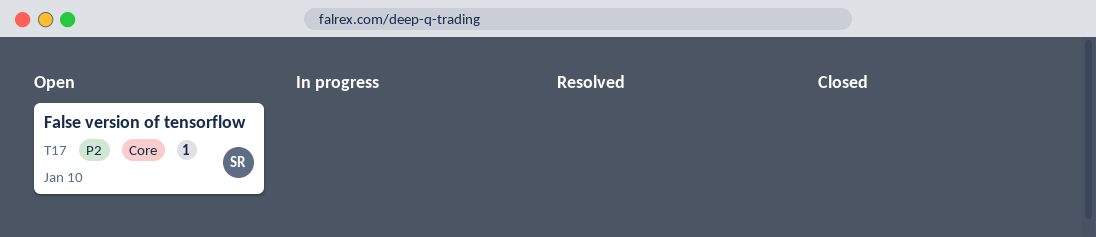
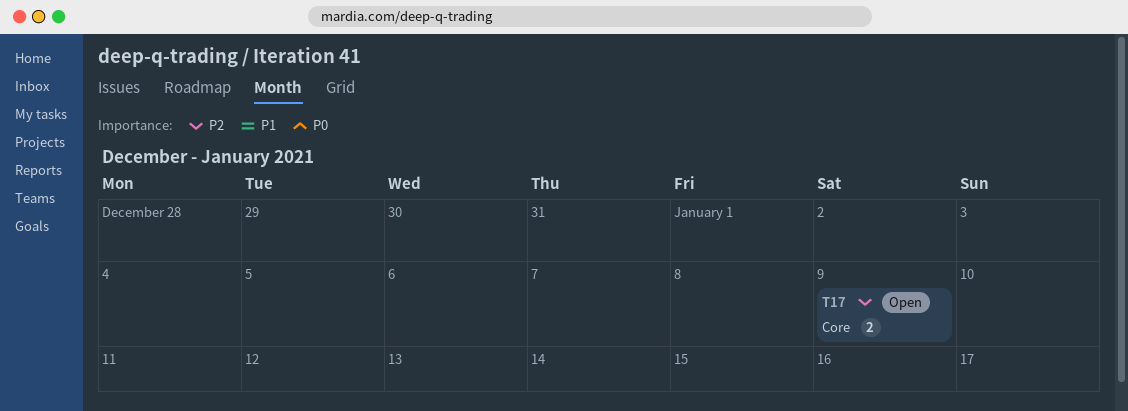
T17, estimate: 1 -> 2
T17, due: Jan 10 -> Jan 9

